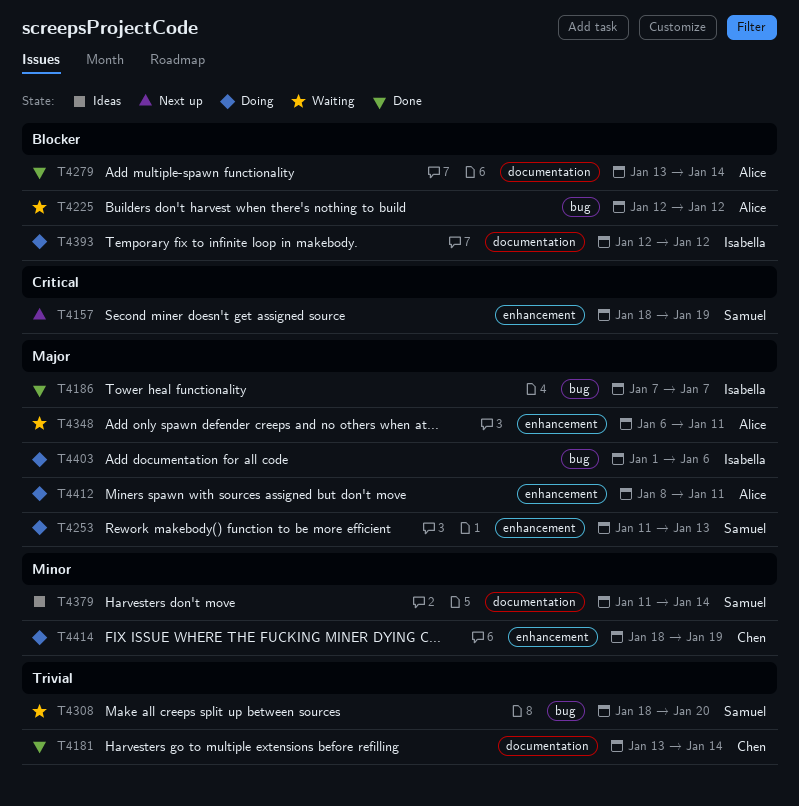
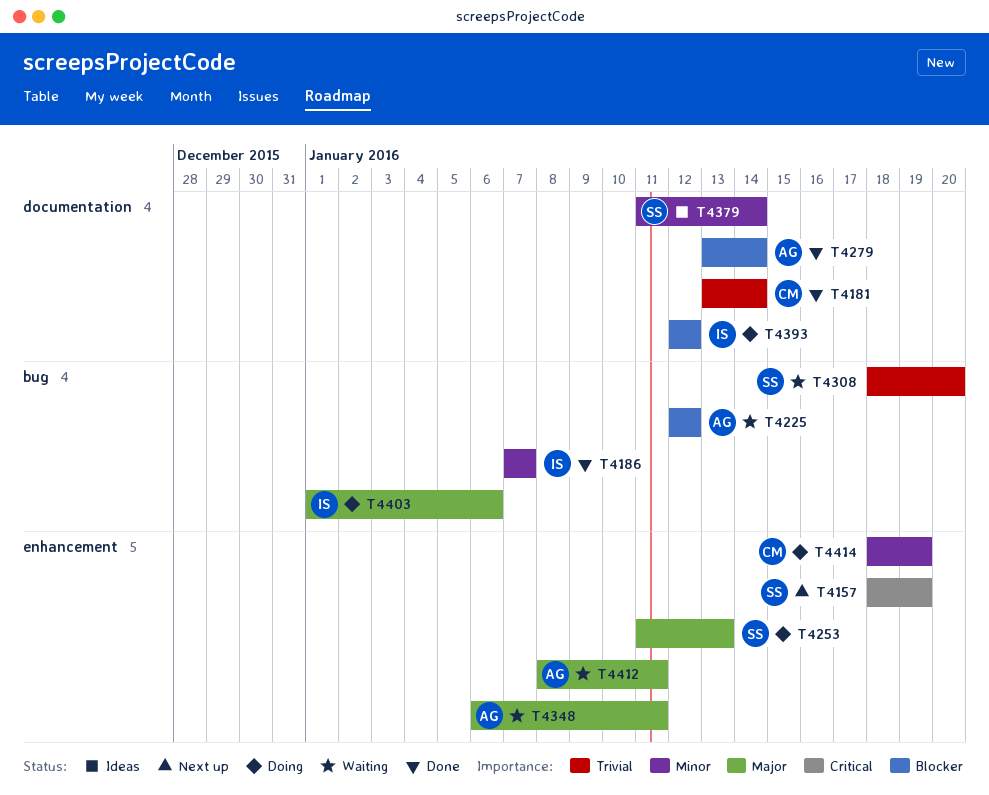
T4186, priority: Major -> Minor
T4412, status: Doing -> Waiting

